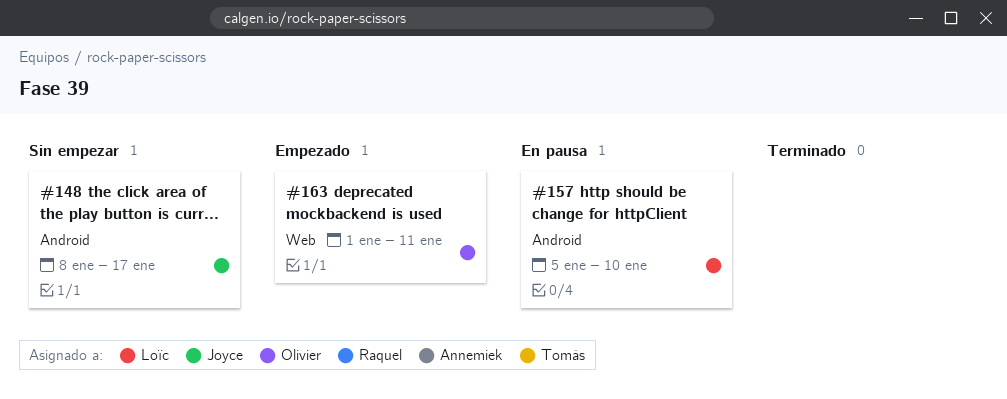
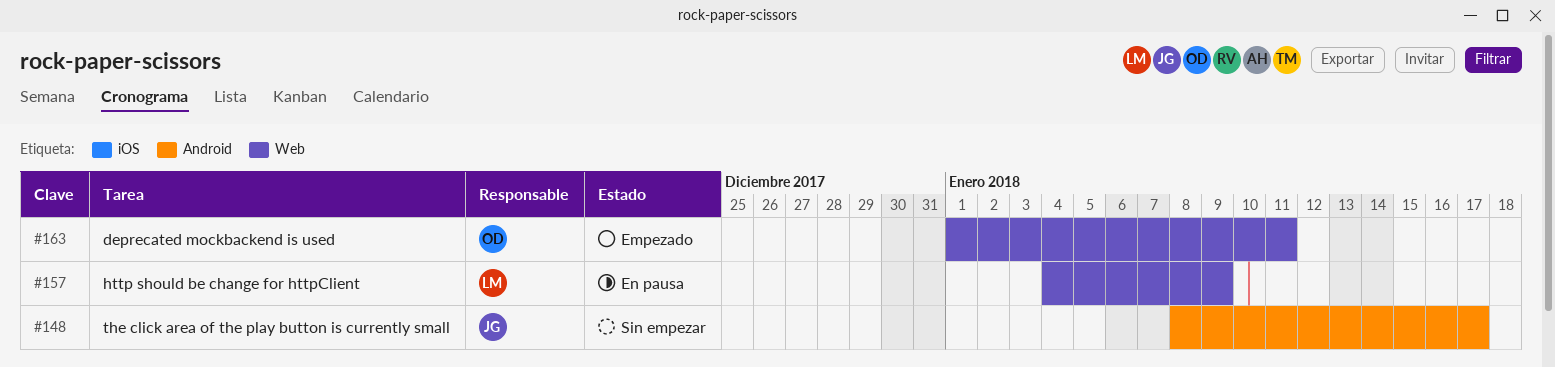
#157, label: Android -> Web
#157, start: Jan 5 -> Jan 4
#157, due: Jan 10 -> Jan 9

